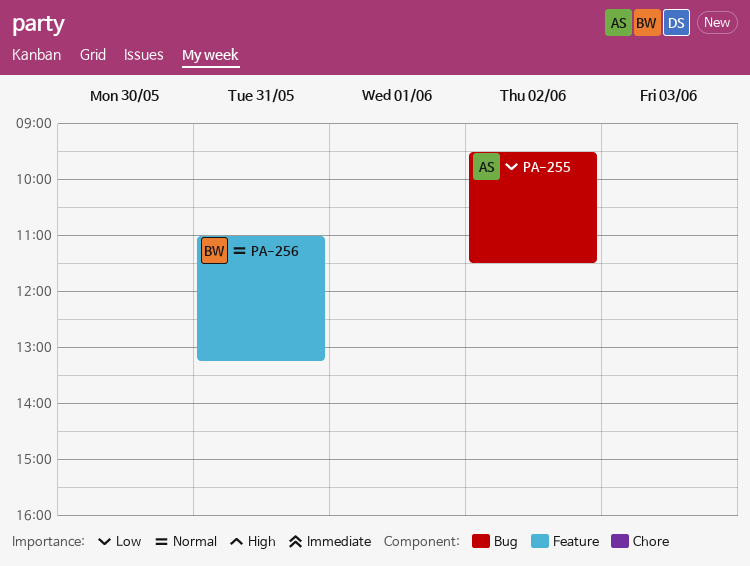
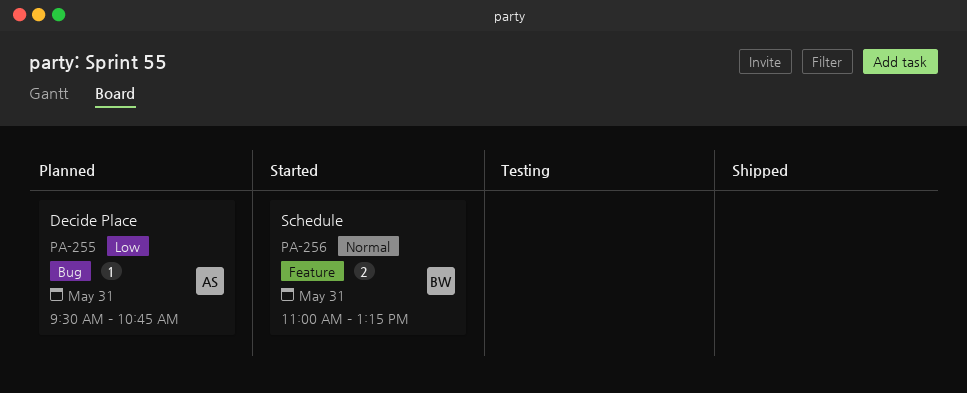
PA-255, day: Jun 2 -> May 31
PA-255, ends: 11:30 -> 10:45

